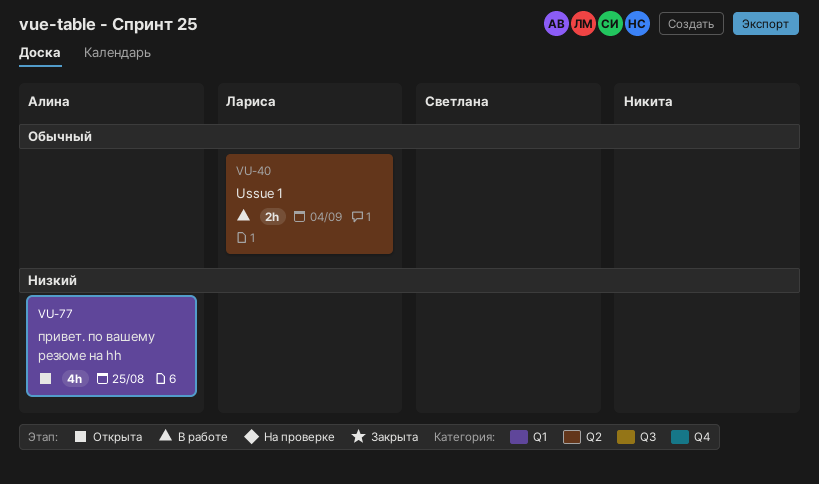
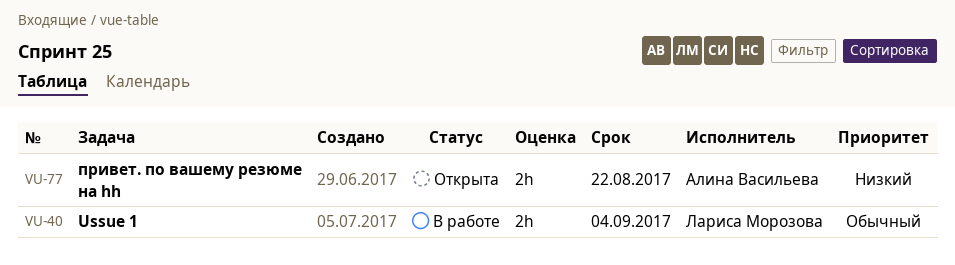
VU-77, estimate: 4h -> 2h
VU-77, due: Aug 25 -> Aug 22

